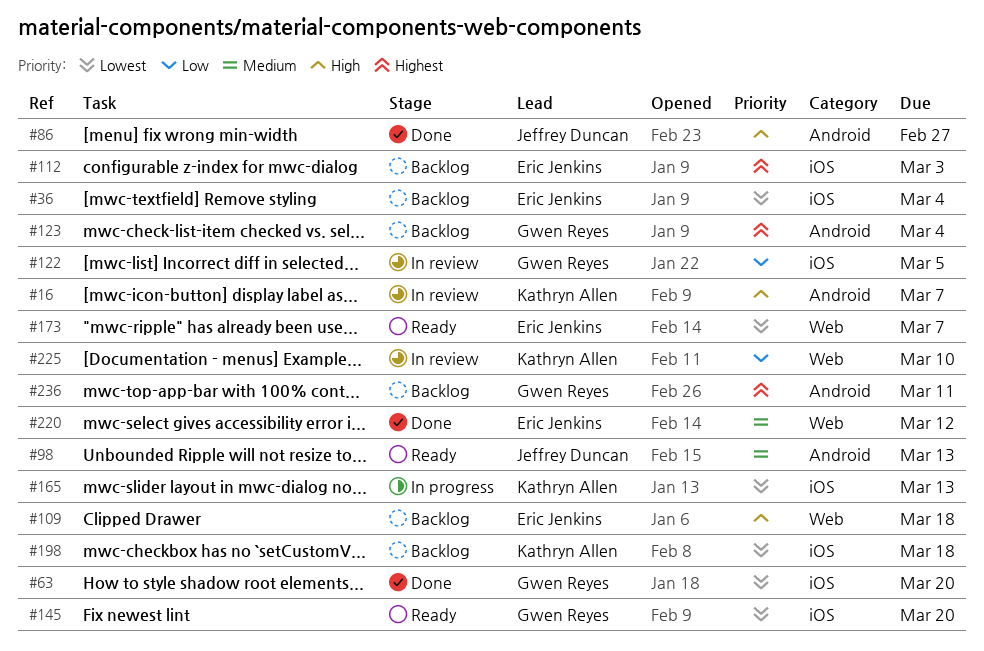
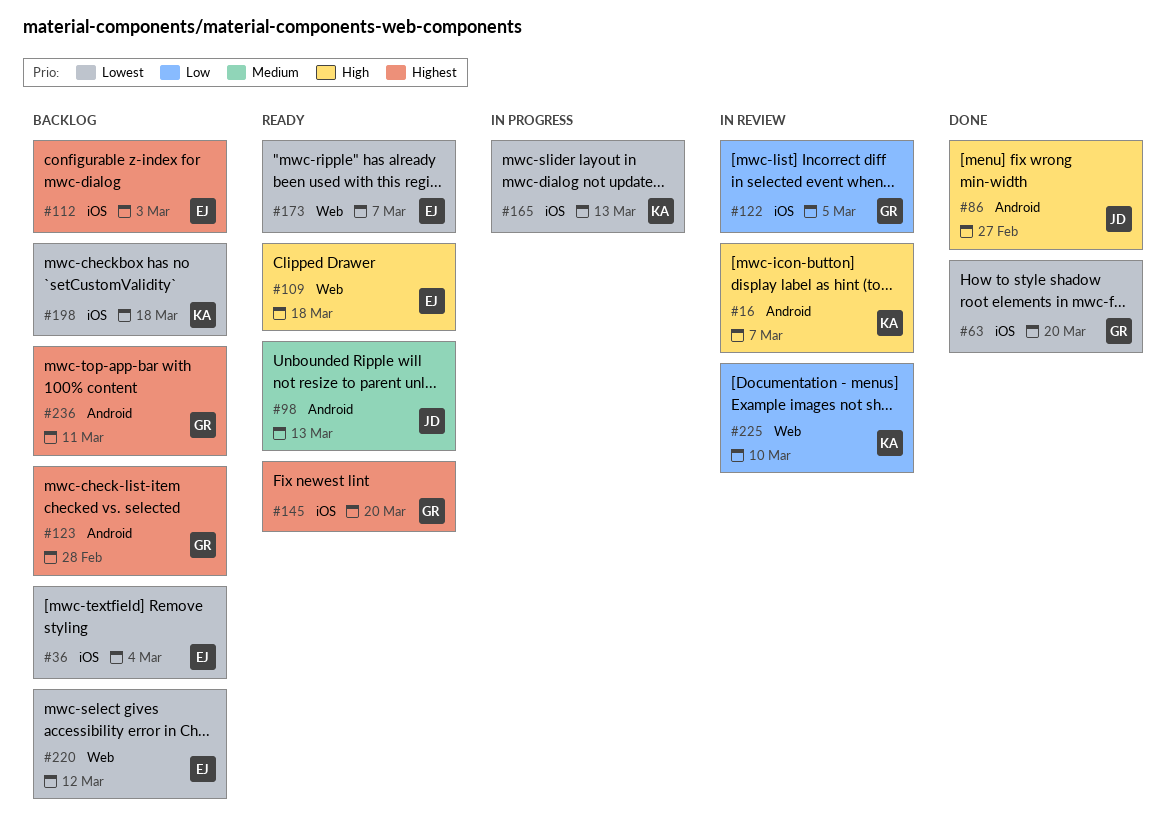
#109, status: Backlog -> Ready
#123, due: Mar 4 -> Feb 28
#145, priority: Lowest -> Highest
#220, status: Done -> Backlog
#220, priority: Medium -> Lowest

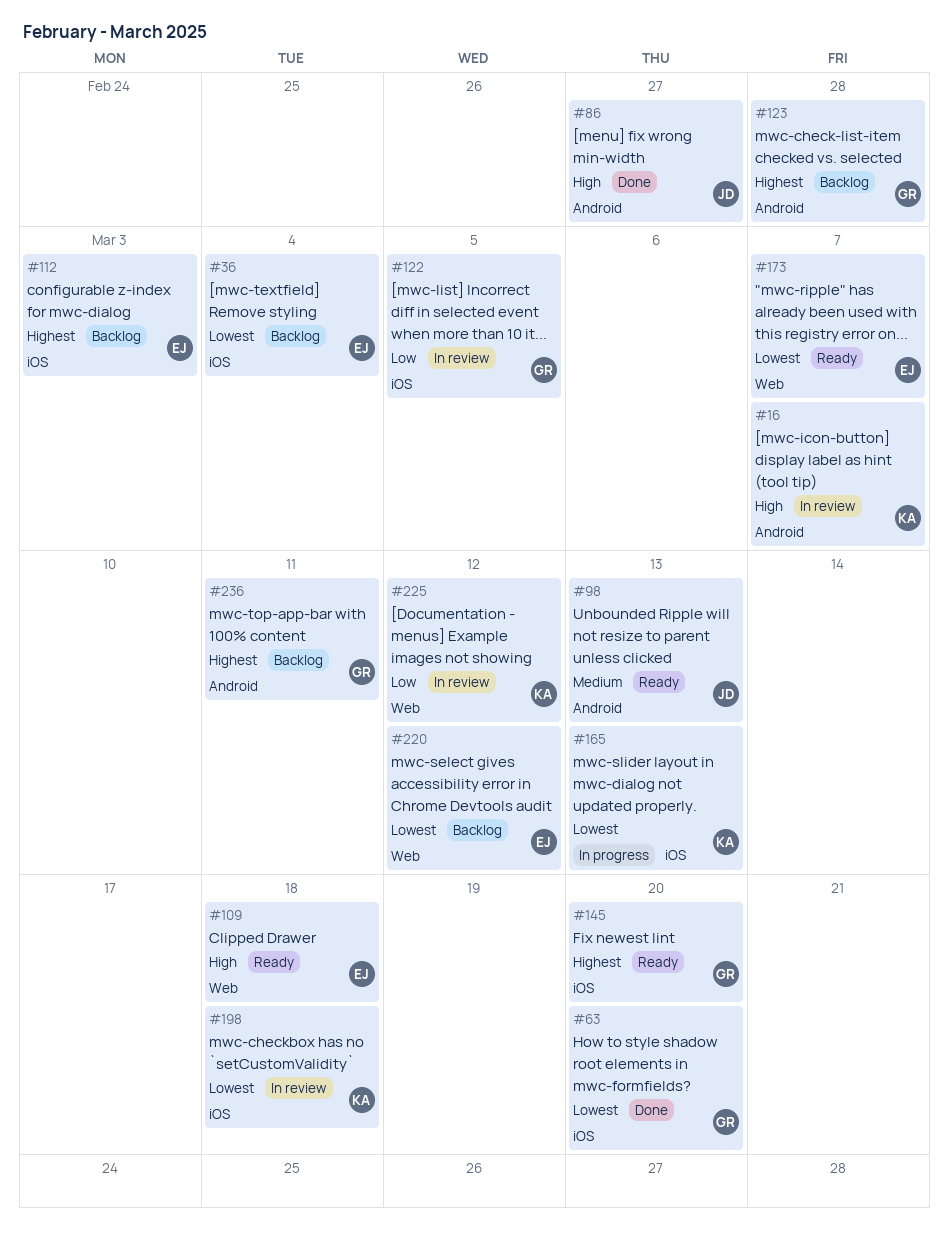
#198, status: Backlog -> In review
#225, due: Mar 10 -> Mar 12

